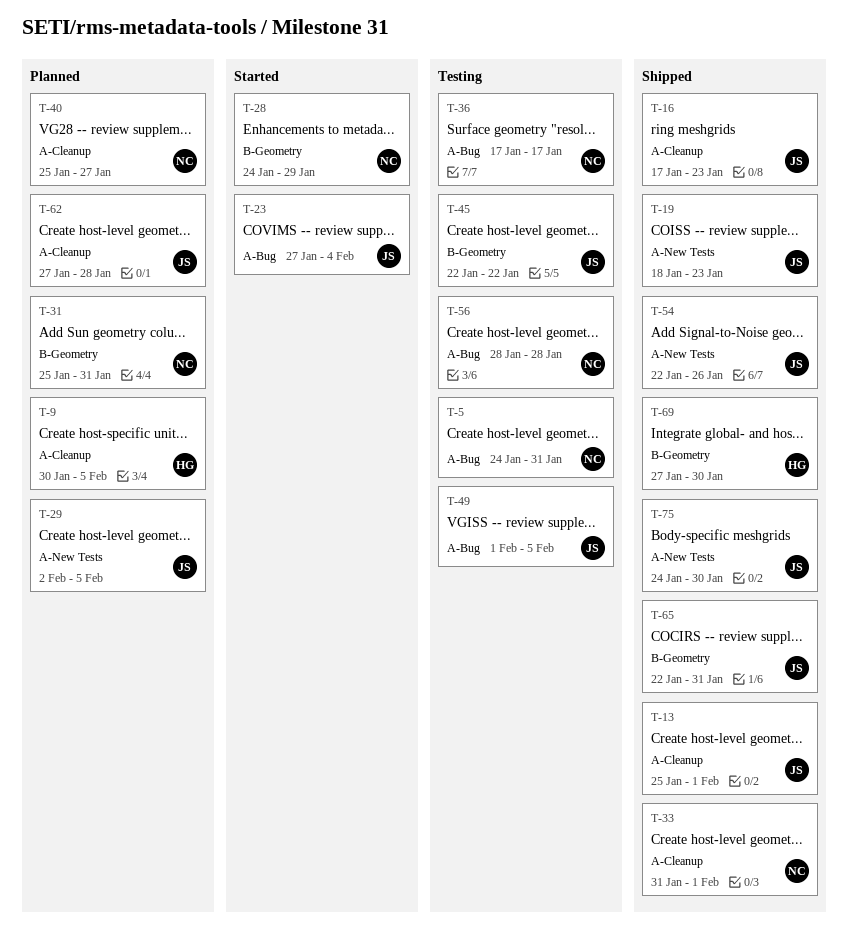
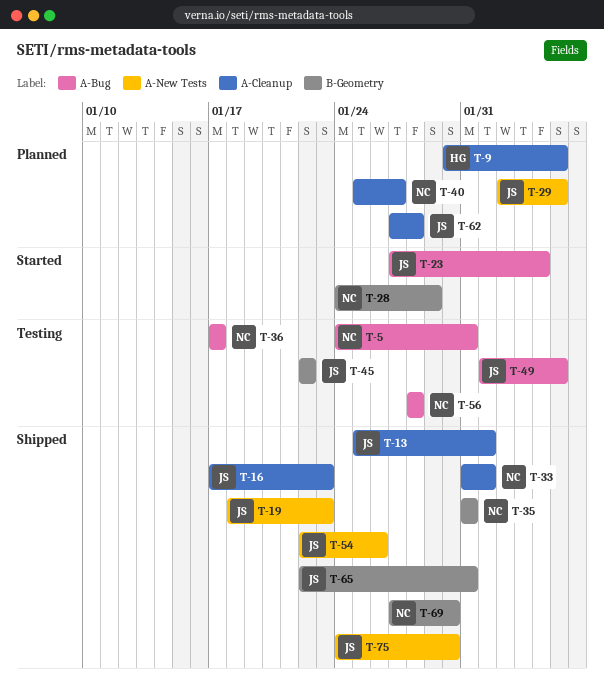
T-31: present -> none
T-35: none -> present
T-69, owner: HG -> NC

